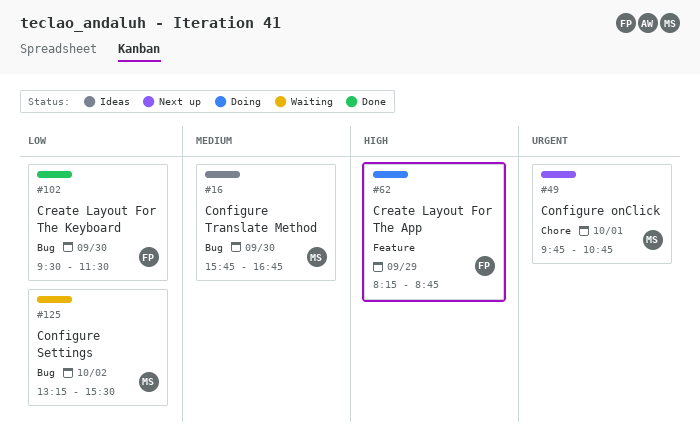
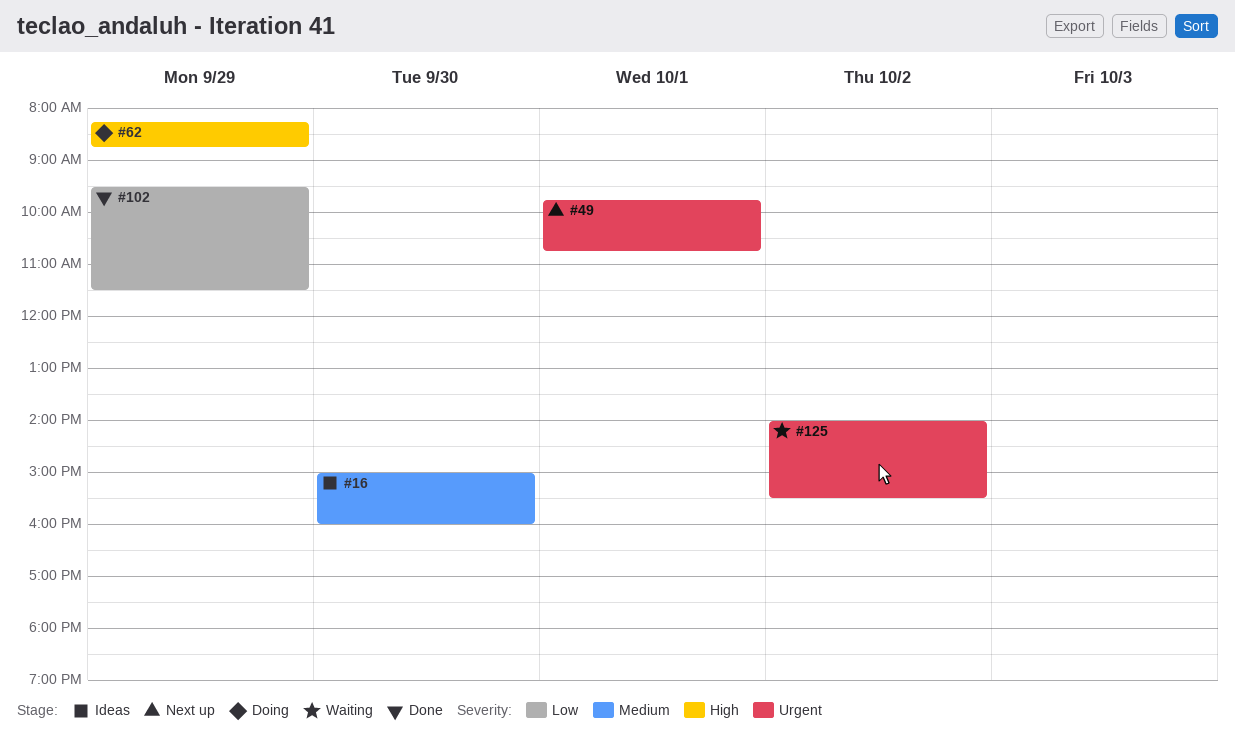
#16, begins: 15:45 -> 15:00
#16, ends: 16:45 -> 16:00
#102, day: Sep 30 -> Sep 29
#125, priority: Low -> Urgent
#125, begins: 13:15 -> 14:00

